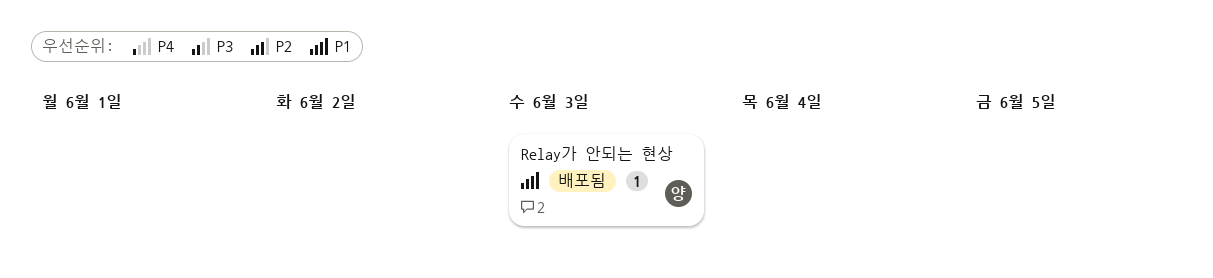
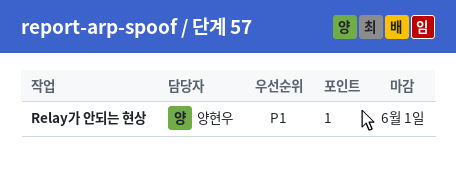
Relay가 안되는 현상, due: Jun 3 -> Jun 1

